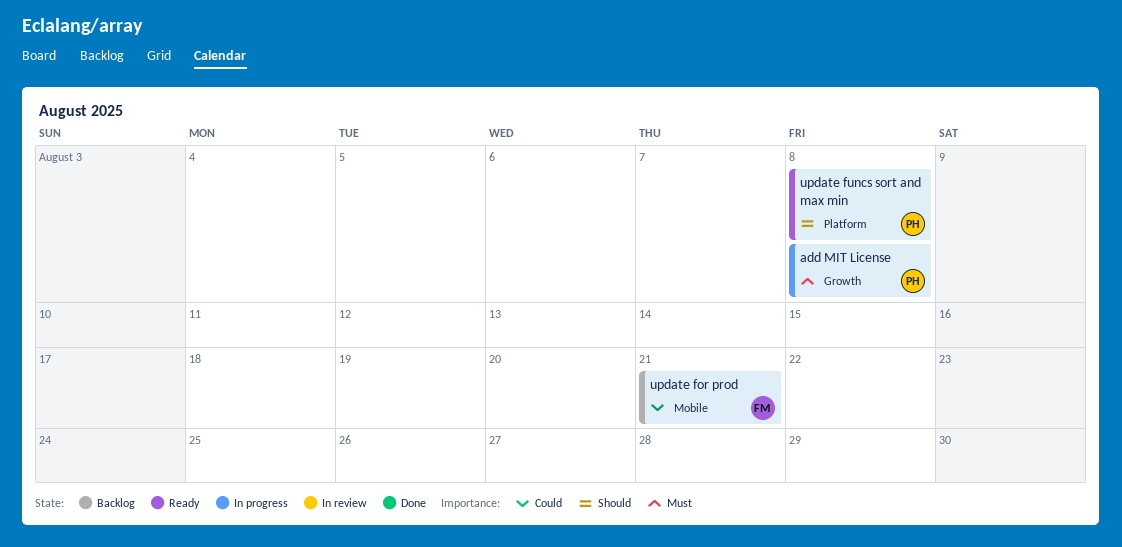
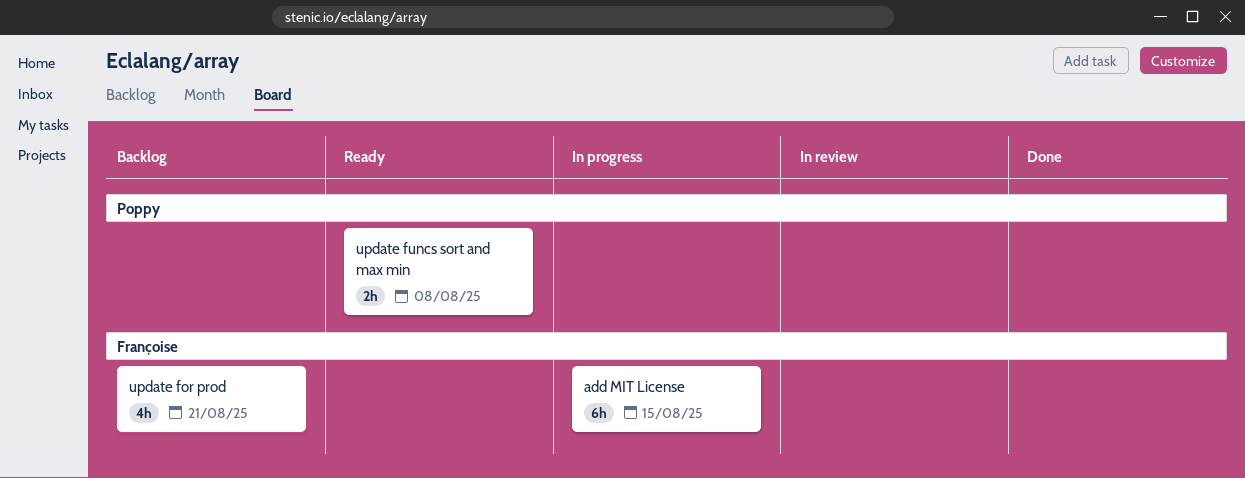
add MIT License, owner: Poppy -> Françoise
add MIT License, due: Aug 8 -> Aug 15

